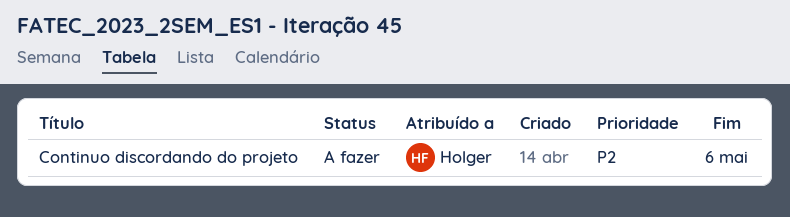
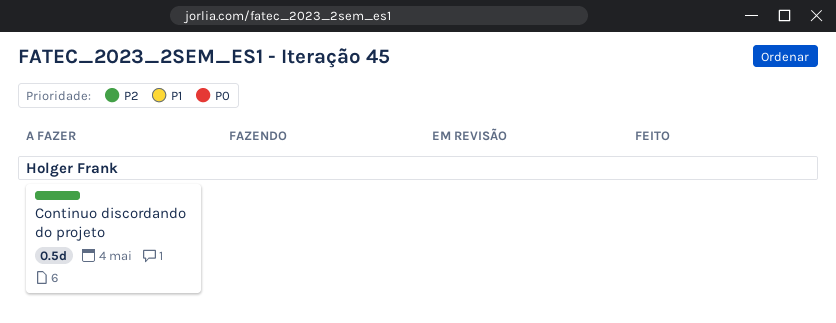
Continuo discordando do projeto, due: May 6 -> May 4

